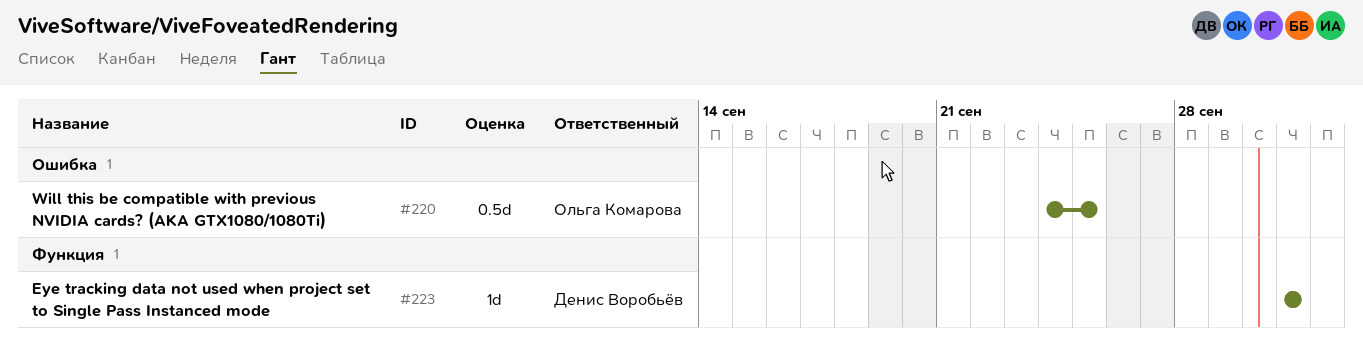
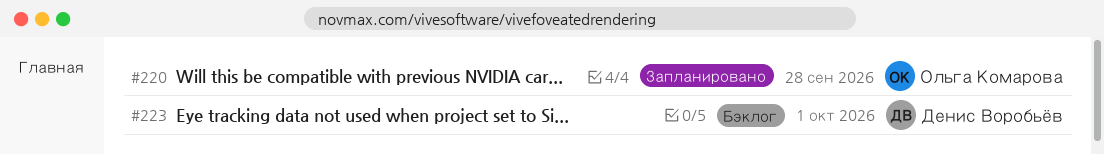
#220, due: Sep 25 -> Sep 28

